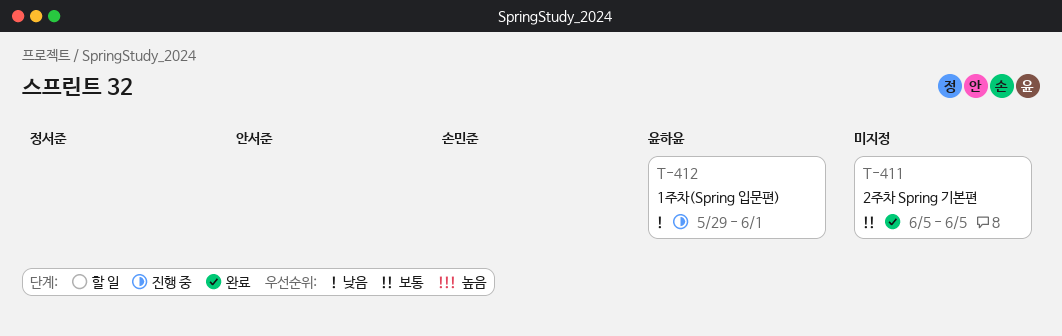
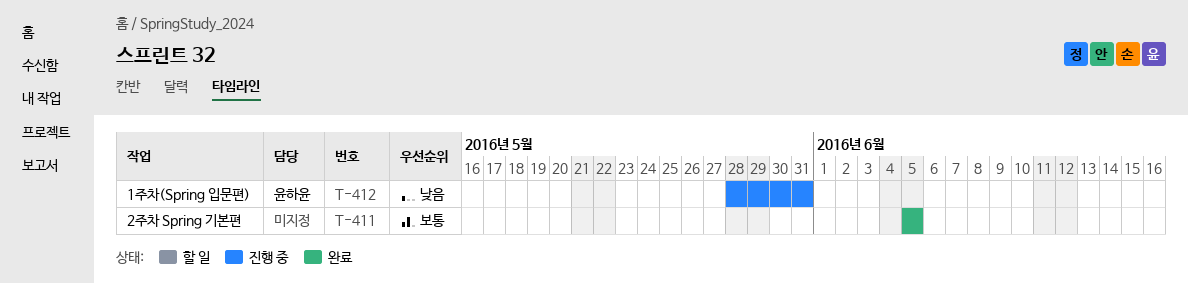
T-412, start: May 29 -> May 28
T-412, due: Jun 1 -> May 31

